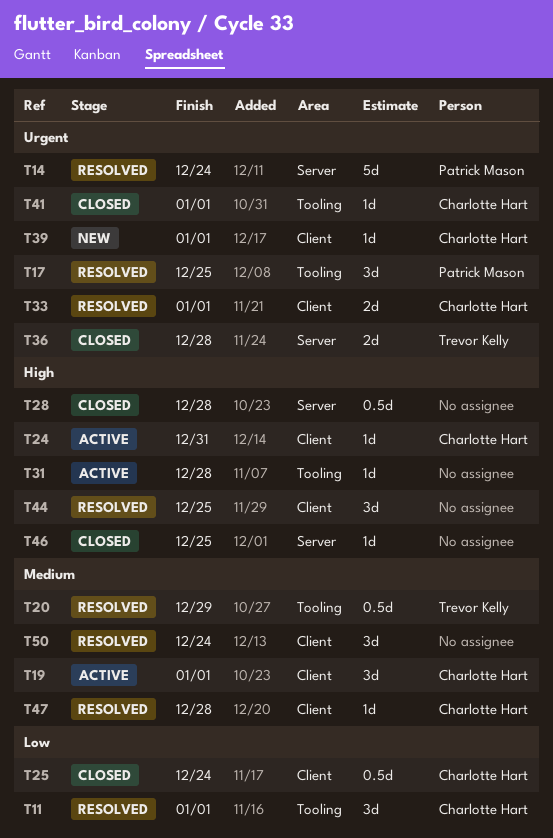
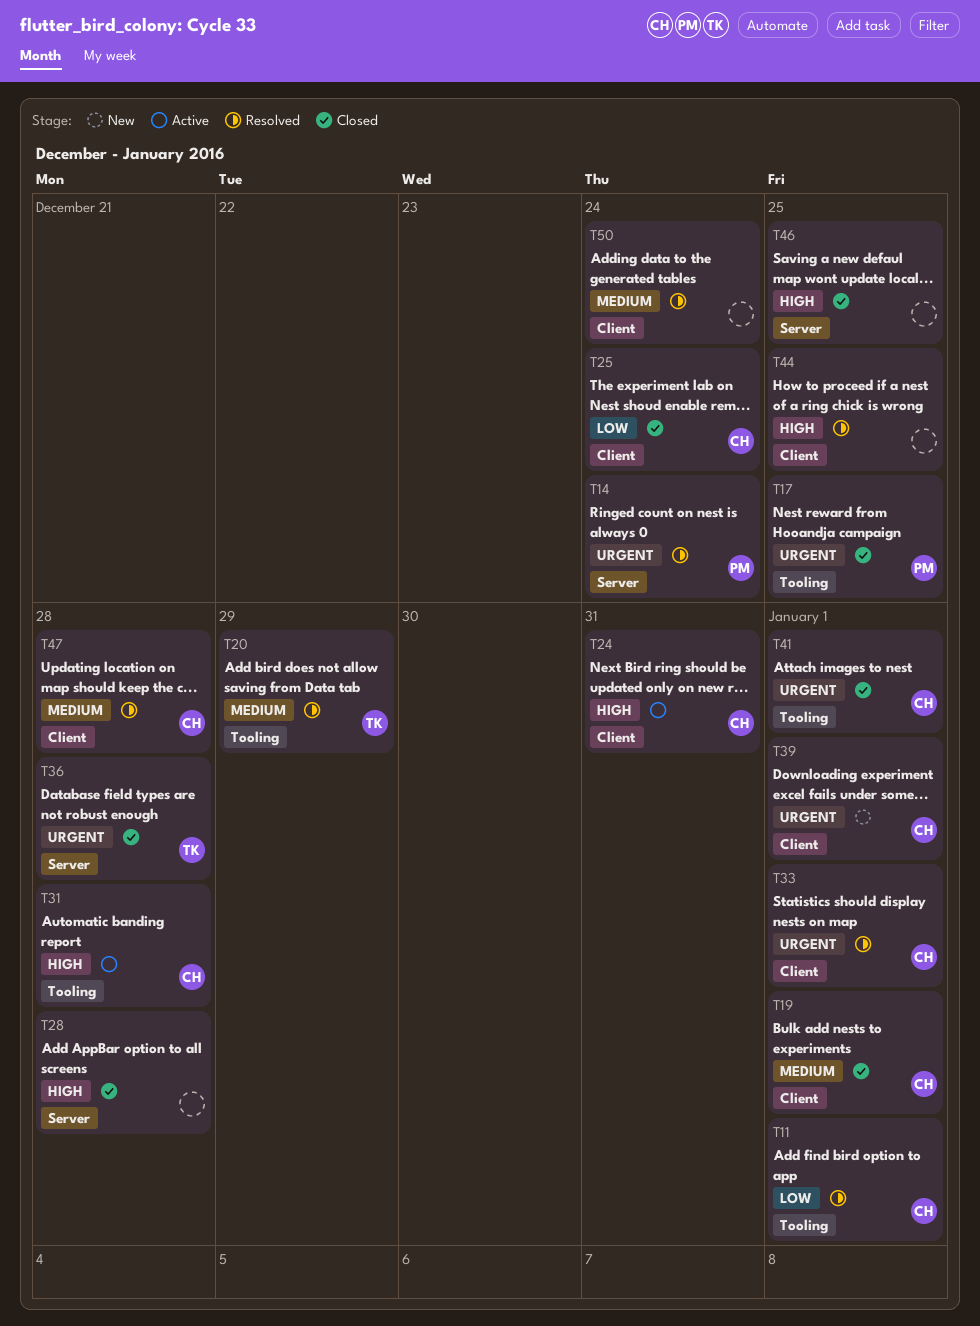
T17, status: Resolved -> Closed
T19, status: Active -> Closed
T31, owner: none -> Charlotte Hart

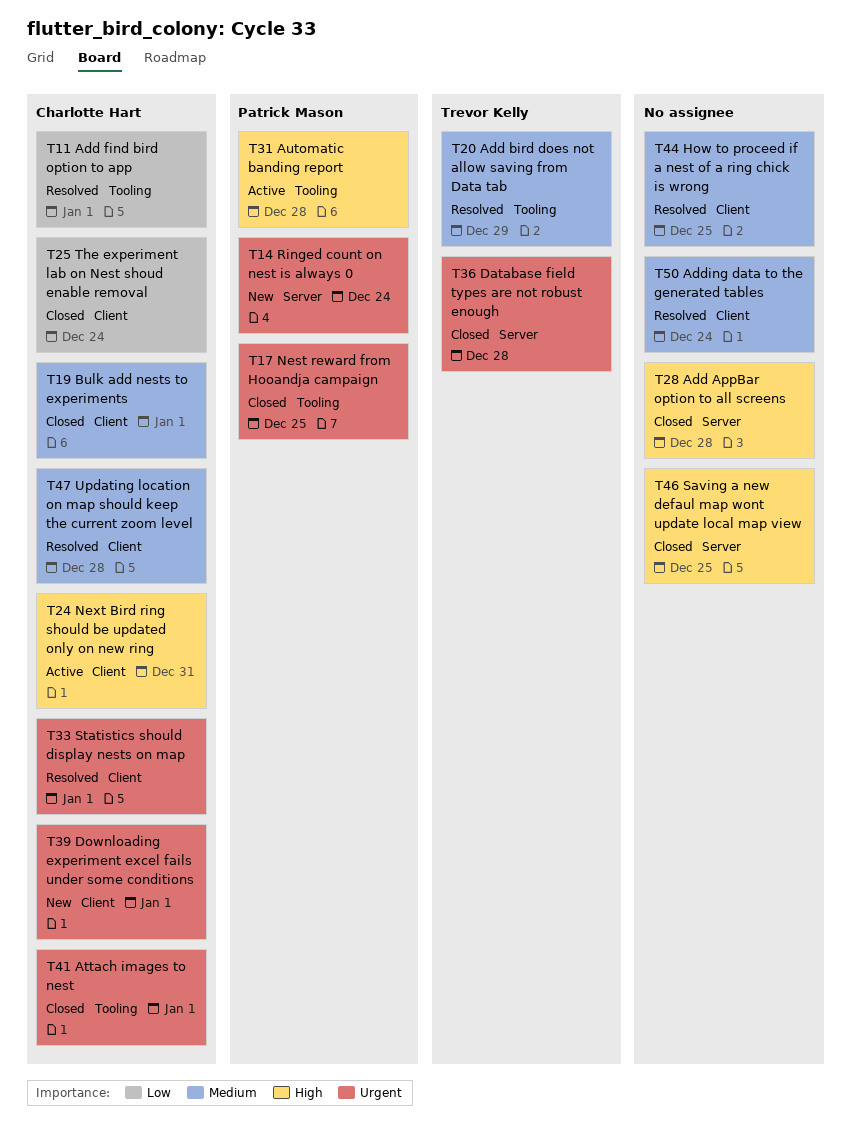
T14, status: Resolved -> New
T31, owner: Charlotte Hart -> Patrick Mason
T44, priority: High -> Medium

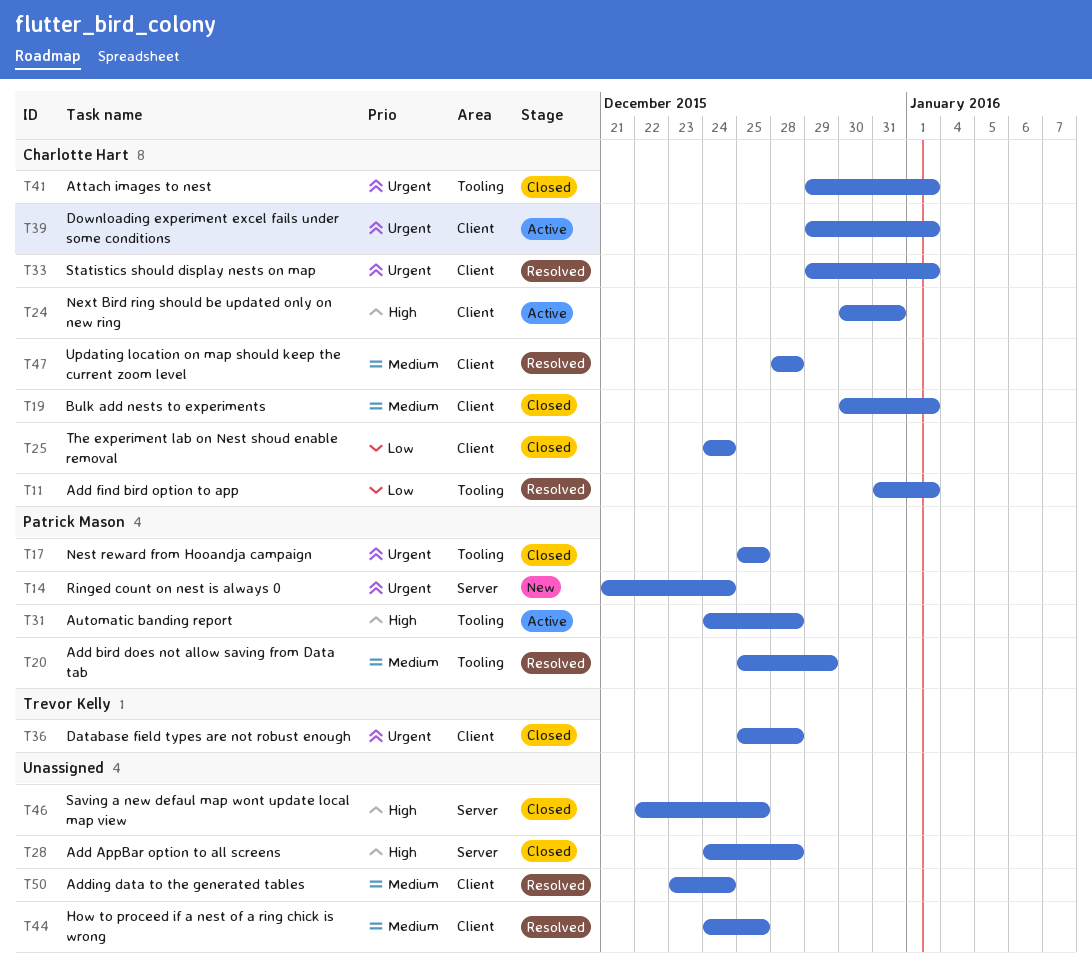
T20, owner: Trevor Kelly -> Patrick Mason
T36, label: Server -> Client
T39, status: New -> Active

